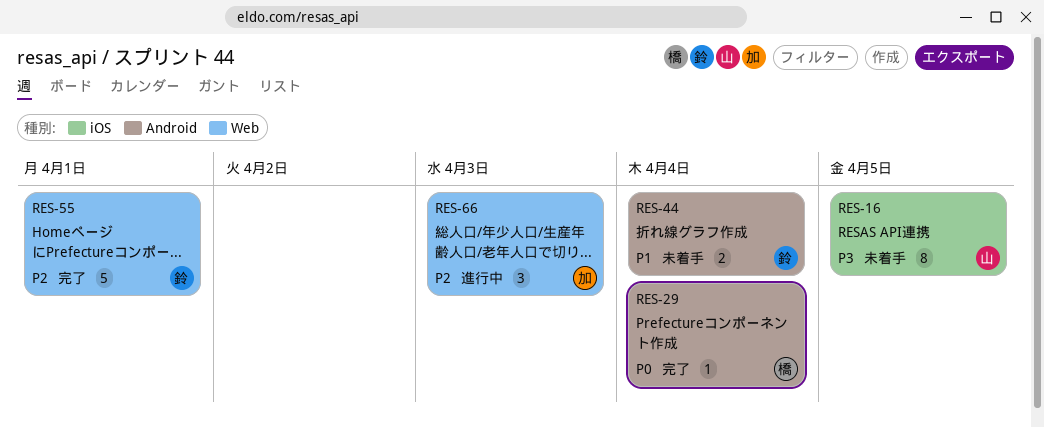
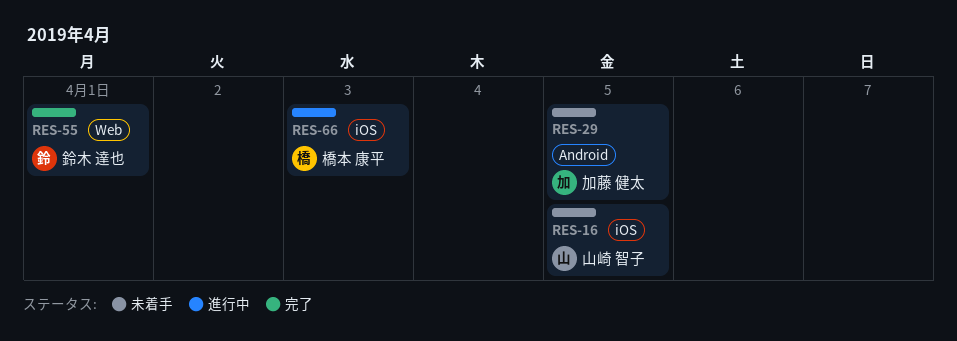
RES-29, status: 完了 -> 未着手
RES-29, owner: 橋本 康平 -> 加藤 健太
RES-29, due: Apr 4 -> Apr 5
RES-44: present -> none
RES-66, owner: 加藤 健太 -> 橋本 康平
RES-66, label: Web -> iOS

